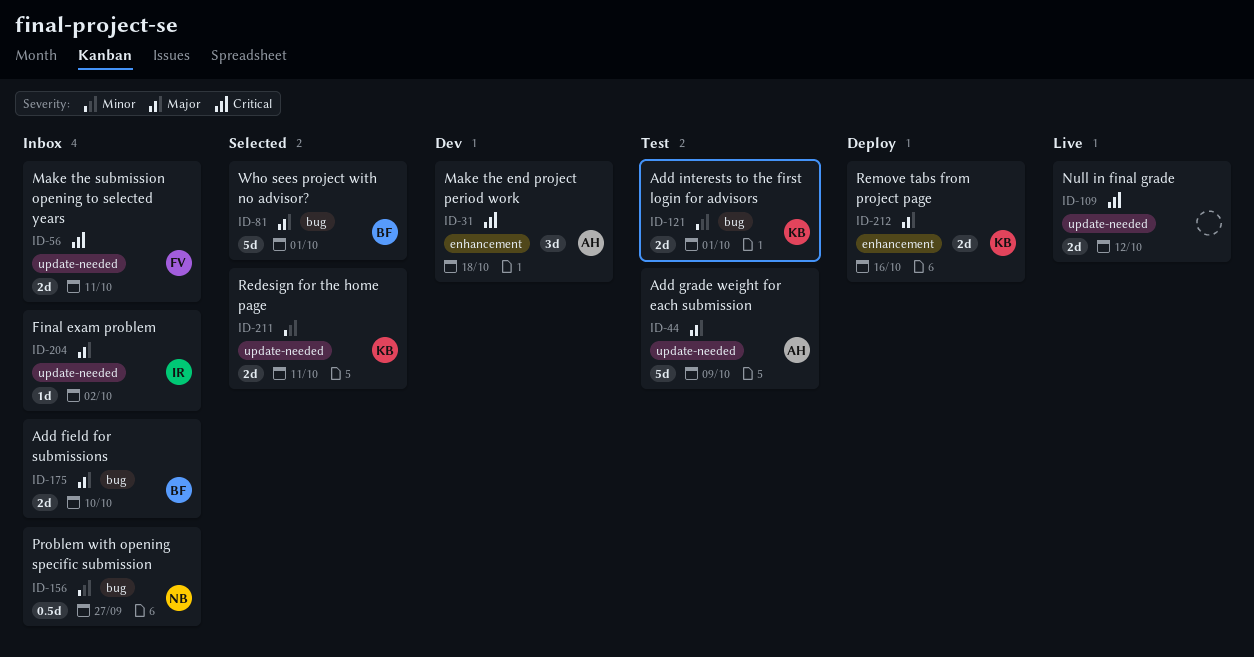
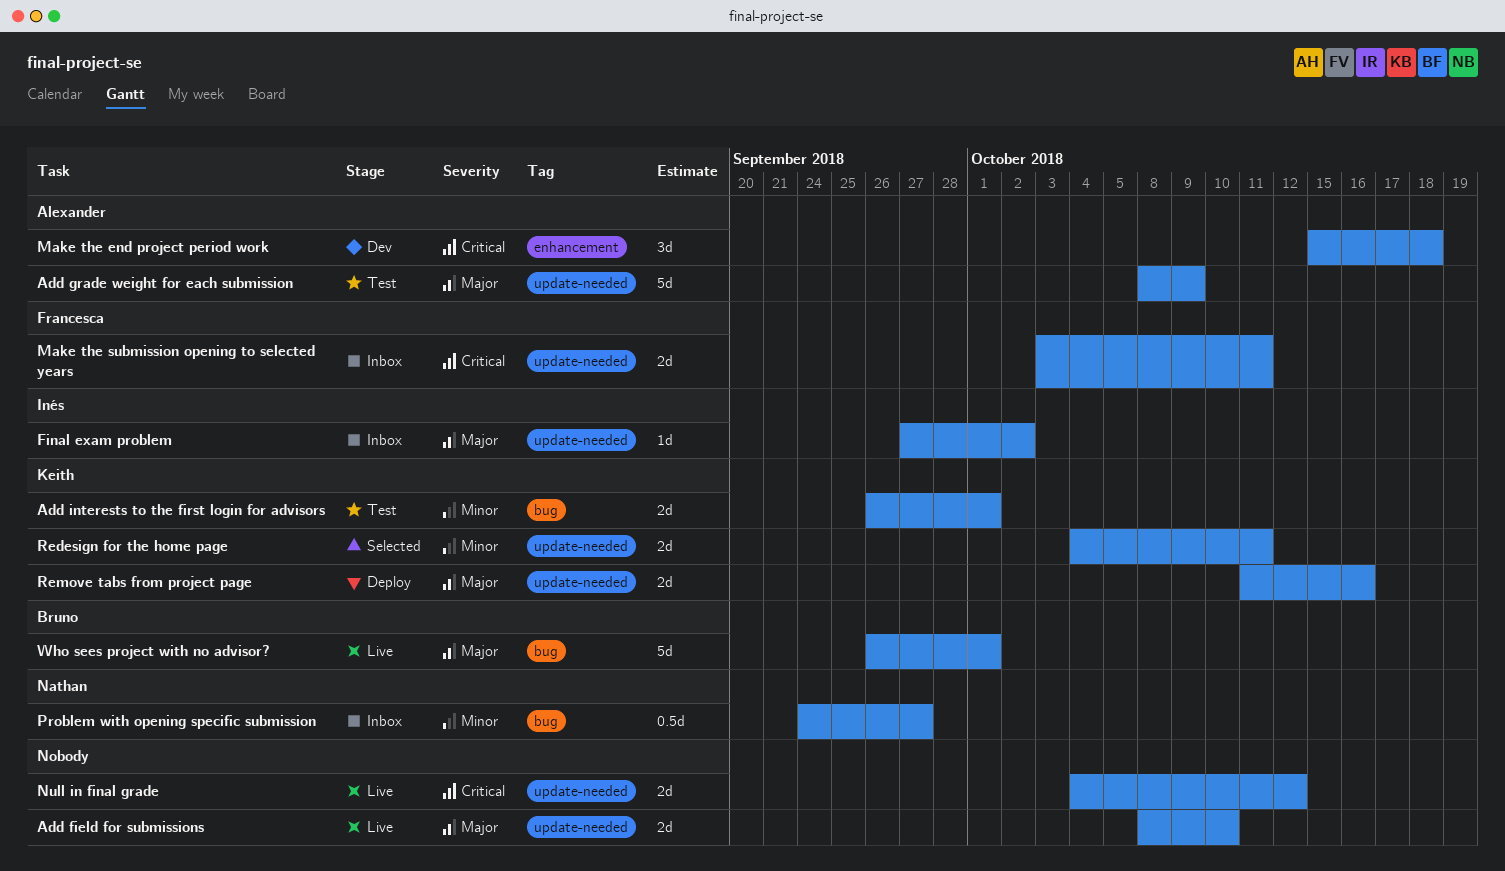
Add field for submissions, status: Inbox -> Live
Add field for submissions, owner: Bruno -> none
Add field for submissions, label: bug -> update-needed
Remove tabs from project page, label: enhancement -> update-needed
Who sees project with no advisor?, status: Selected -> Live

